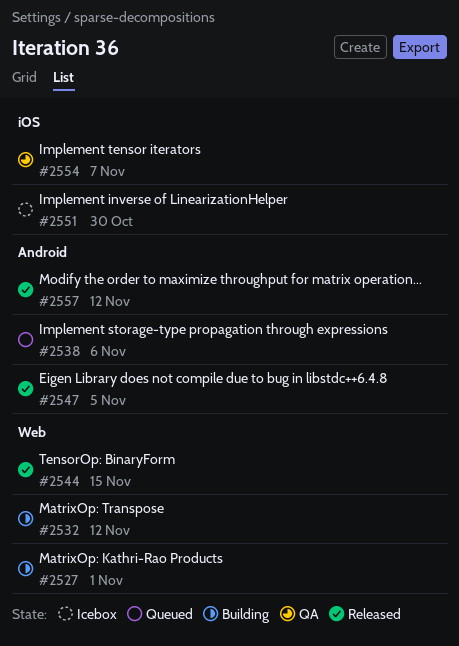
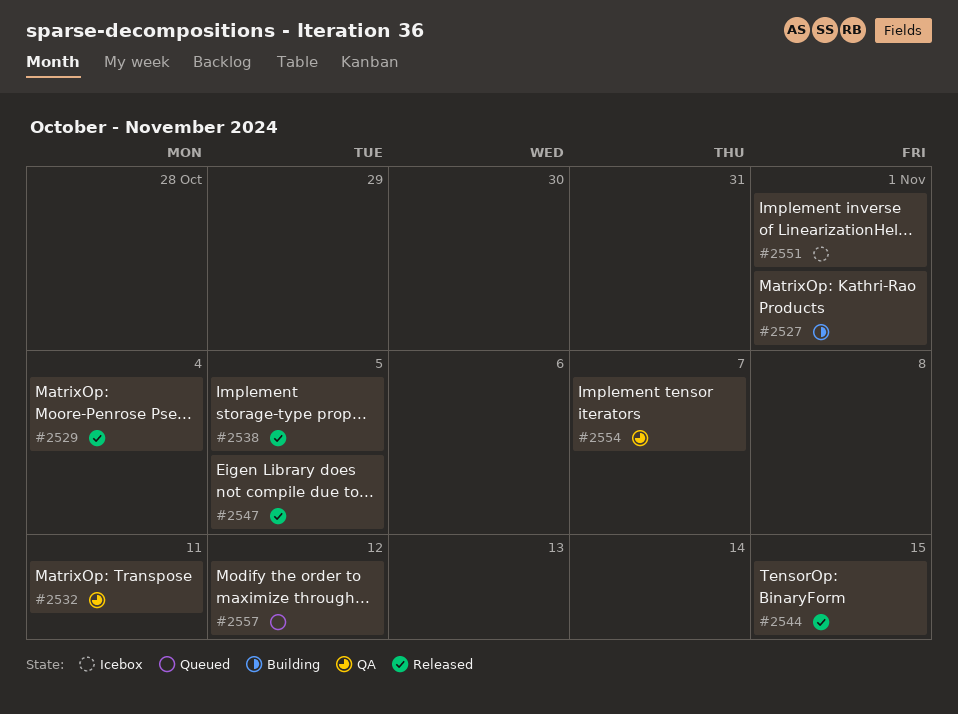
#2529: none -> present
#2532, status: Building -> QA
#2532, due: Nov 12 -> Nov 11
#2538, status: Queued -> Released
#2538, due: Nov 6 -> Nov 5
#2551, due: Oct 30 -> Nov 1
#2557, status: Released -> Queued

